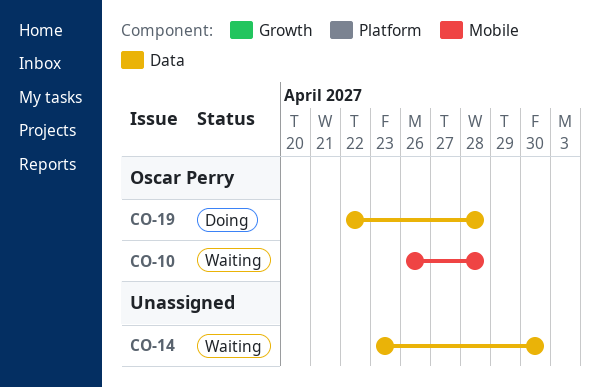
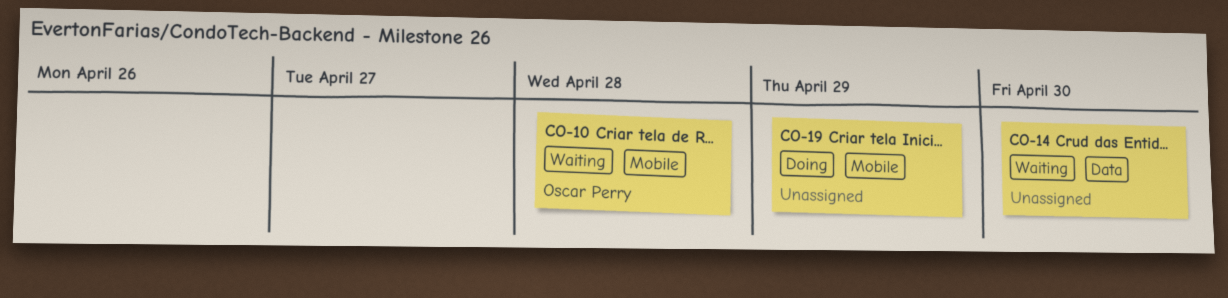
CO-19, owner: Oscar Perry -> none
CO-19, label: Data -> Mobile
CO-19, due: Apr 28 -> Apr 29

